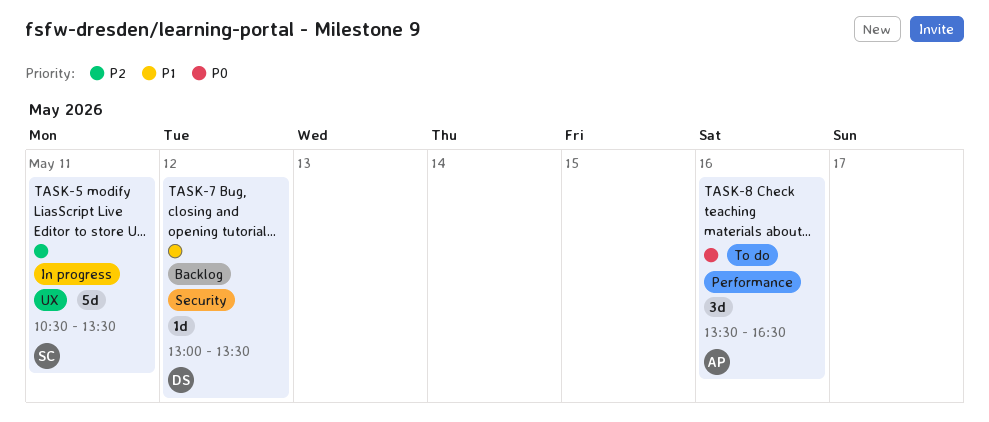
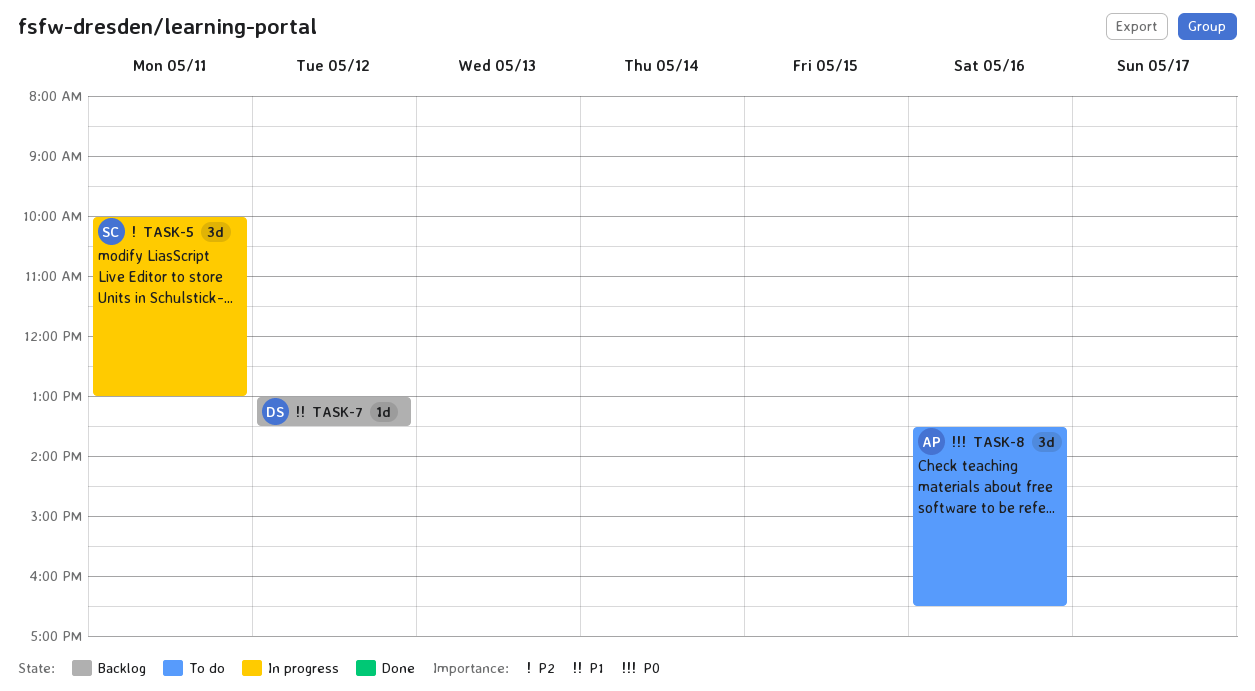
TASK-5, estimate: 5d -> 3d
TASK-5, begins: 10:30 -> 10:00
TASK-5, ends: 13:30 -> 13:00

